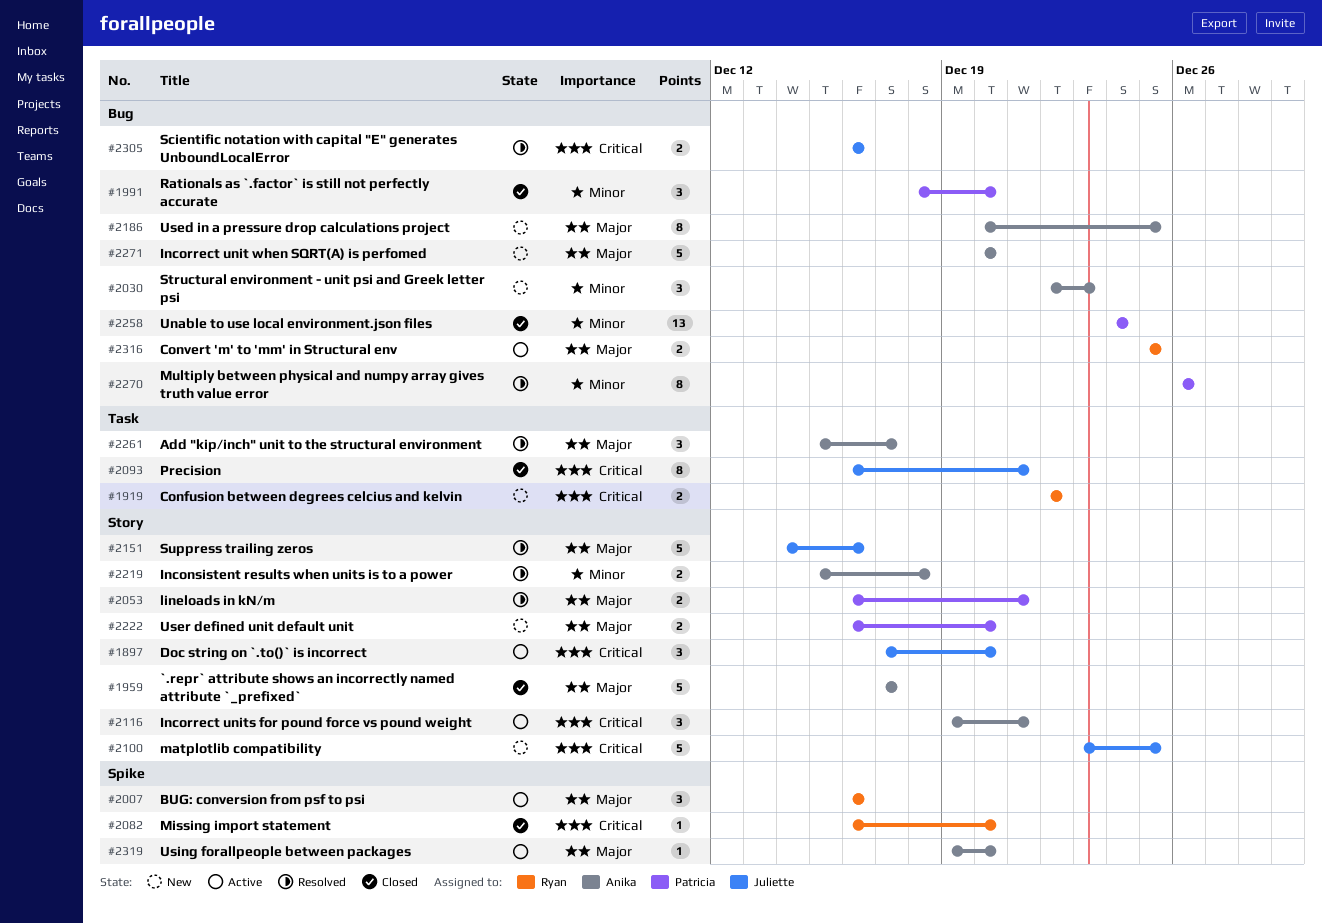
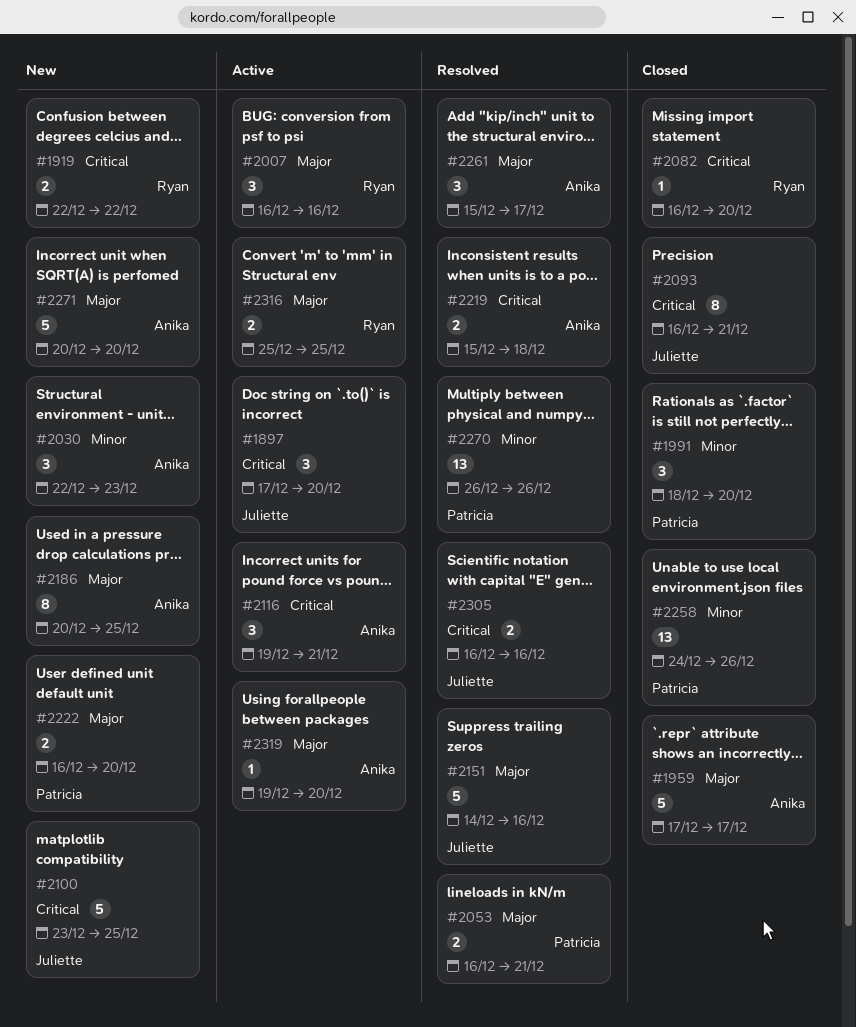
#2219, priority: Minor -> Critical
#2258, due: Dec 24 -> Dec 26
#2270, estimate: 8 -> 13

